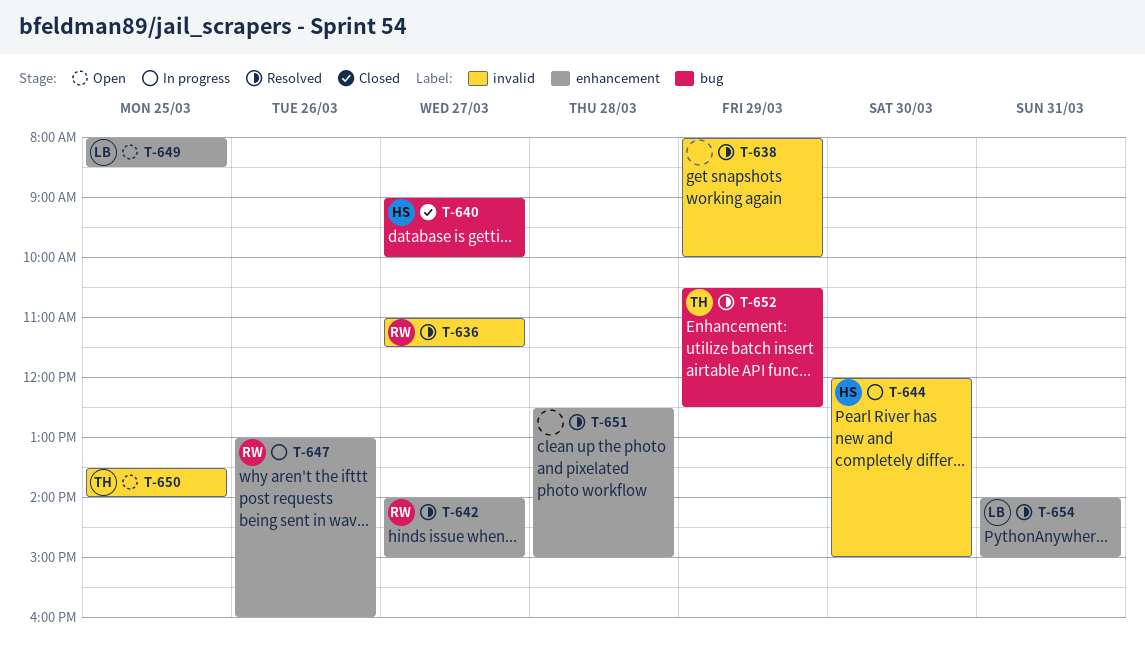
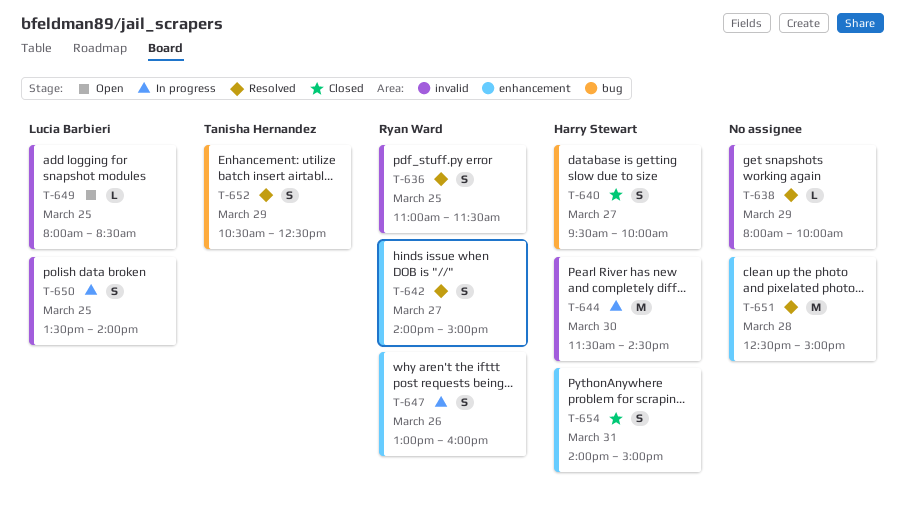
T-636, day: Mar 27 -> Mar 25
T-640, begins: 09:00 -> 09:30
T-644, begins: 12:00 -> 11:30
T-644, ends: 15:00 -> 14:30
T-649, label: enhancement -> invalid
T-650, status: Open -> In progress
T-650, owner: Tanisha Hernandez -> Lucia Barbieri
T-654, status: Resolved -> Closed
T-654, owner: Lucia Barbieri -> Harry Stewart

